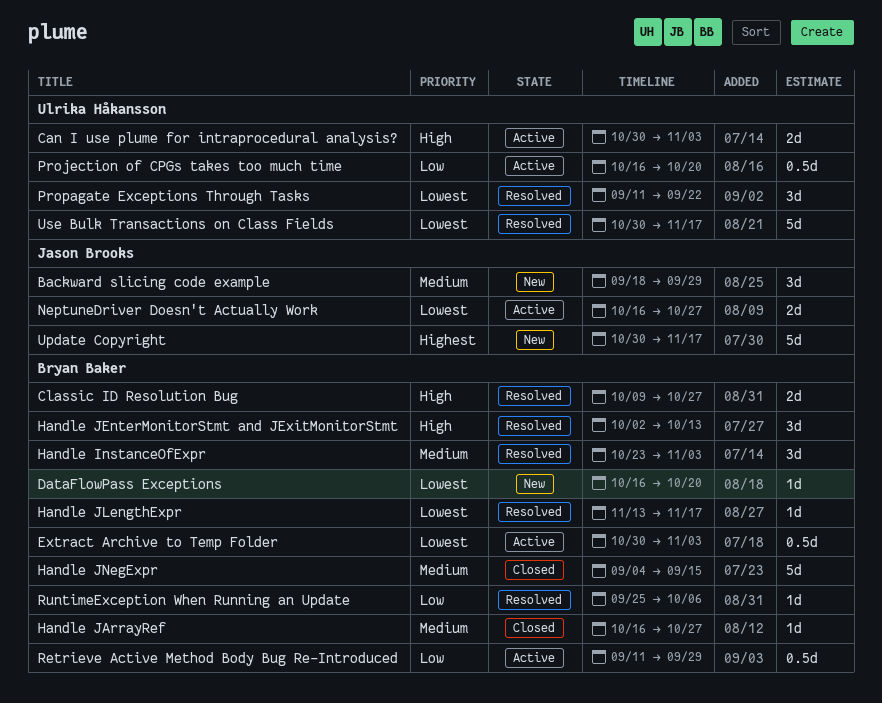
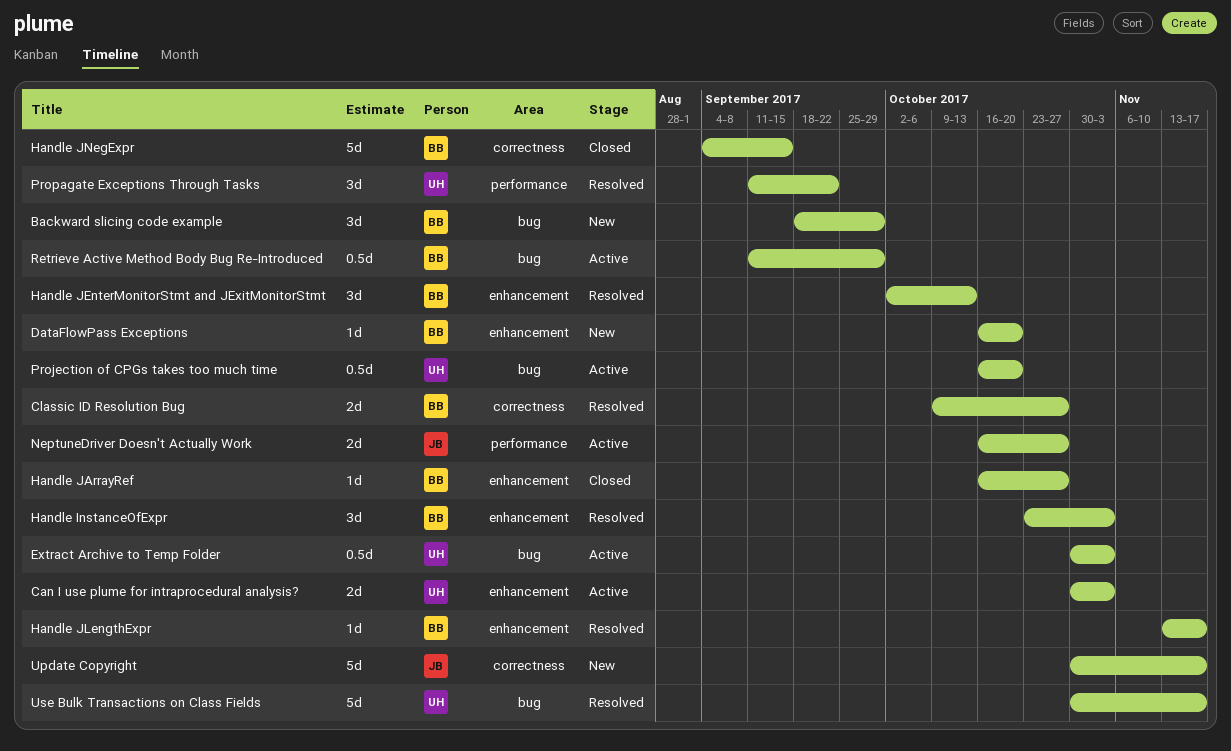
Backward slicing code example, owner: Jason Brooks -> Bryan Baker
Extract Archive to Temp Folder, owner: Bryan Baker -> Ulrika Håkansson
RuntimeException When Running an Update: present -> none

